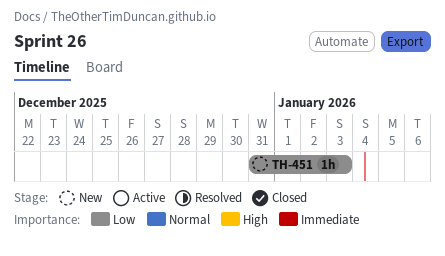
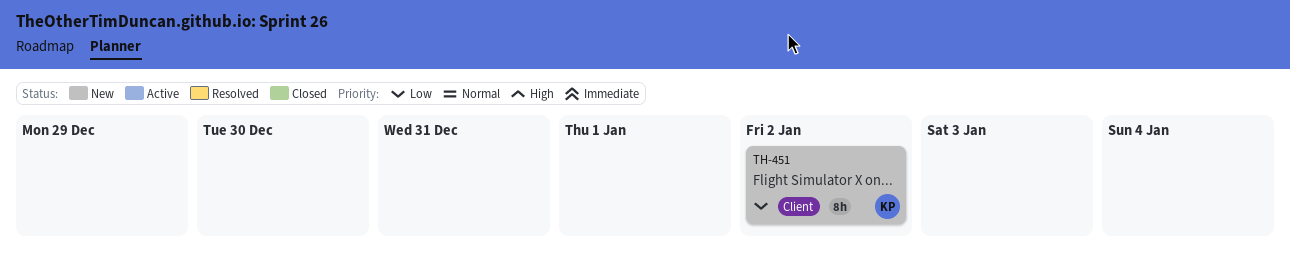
TH-451, estimate: 1h -> 8h
TH-451, due: Jan 3 -> Jan 2

